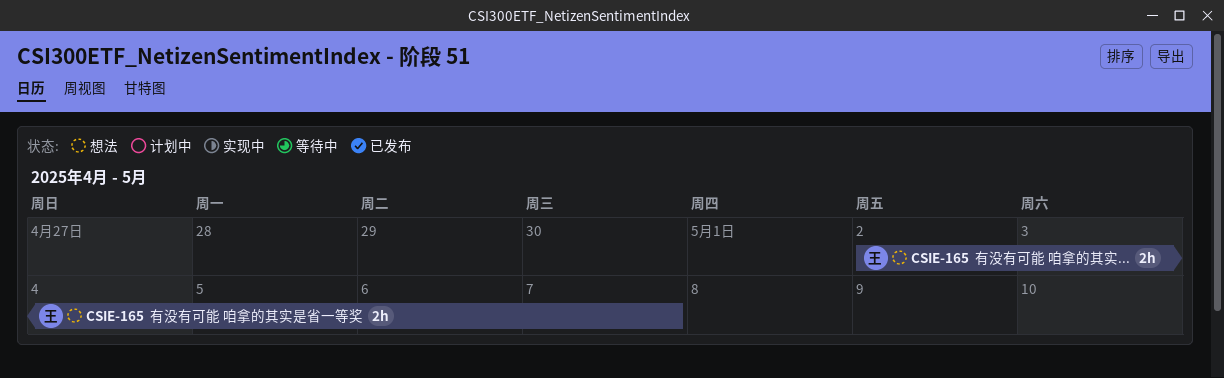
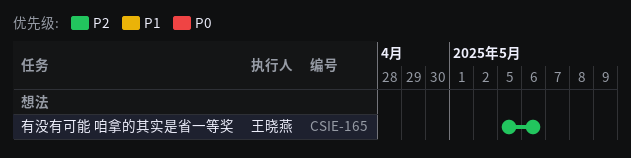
CSIE-165, start: May 2 -> May 5
CSIE-165, due: May 7 -> May 6

